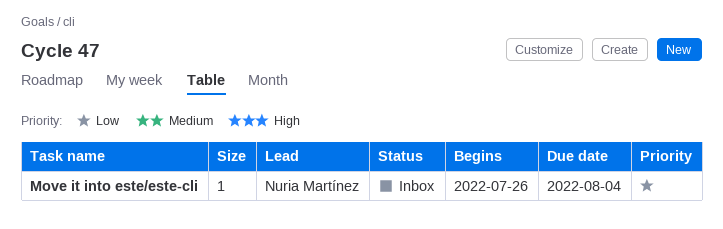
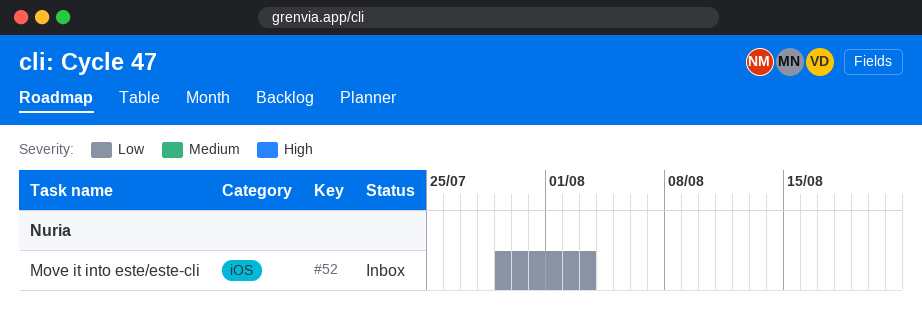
Move it into este/este-cli, start: Jul 26 -> Jul 29
Move it into este/este-cli, due: Aug 4 -> Aug 3

